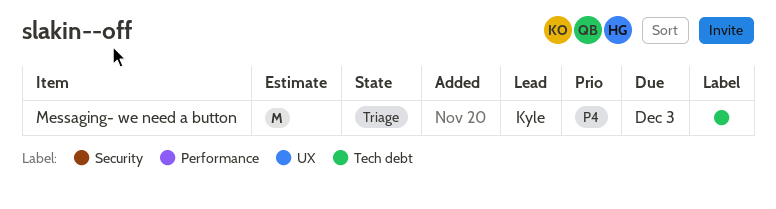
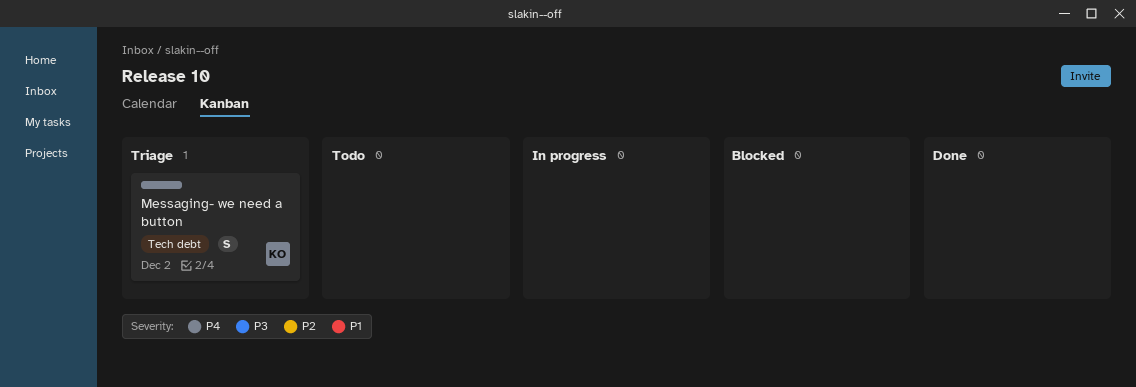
Messaging- we need a button, estimate: M -> S
Messaging- we need a button, due: Dec 3 -> Dec 2

